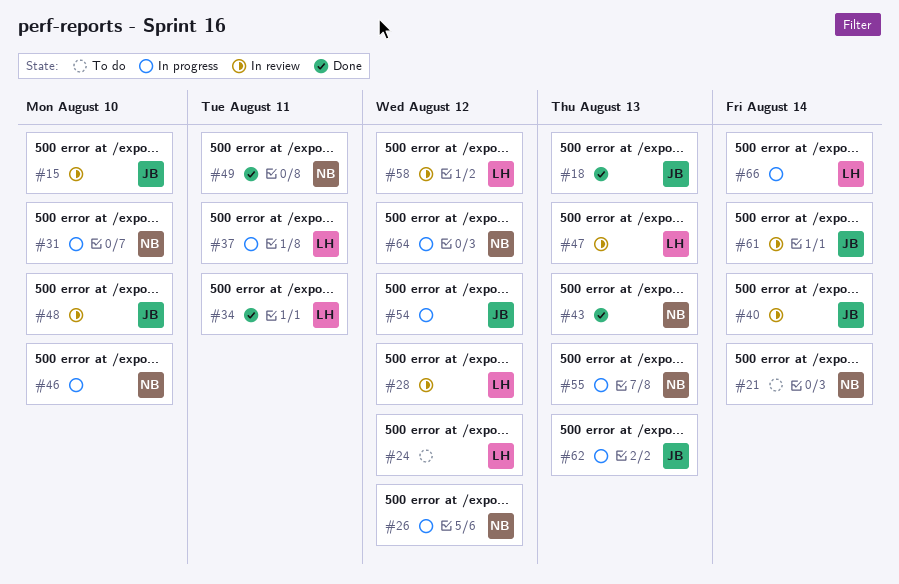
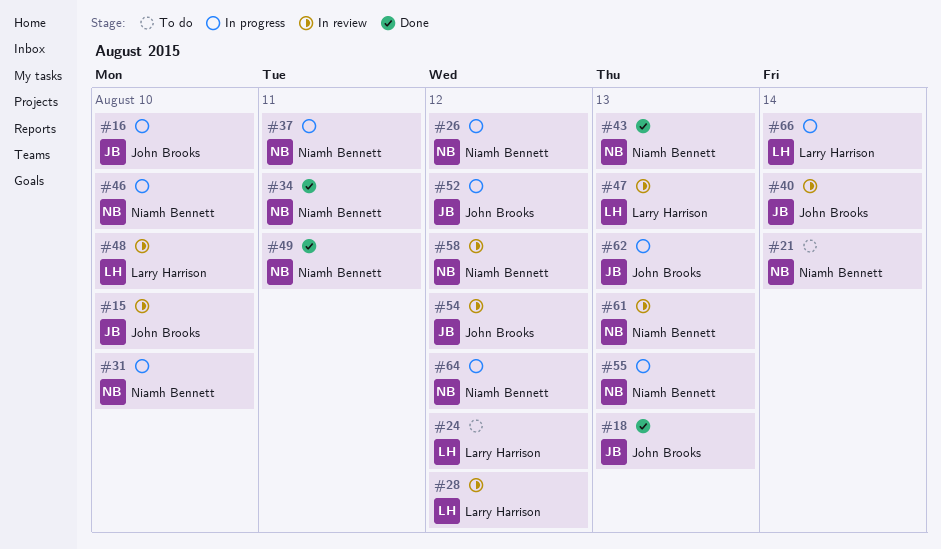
#16: none -> present
#34, owner: Larry Harrison -> Niamh Bennett
#37, owner: Larry Harrison -> Niamh Bennett
#48, owner: John Brooks -> Larry Harrison
#52: none -> present
#54, status: In progress -> In review
#58, owner: Larry Harrison -> Niamh Bennett
#61, owner: John Brooks -> Niamh Bennett
#61, due: Aug 14 -> Aug 13

